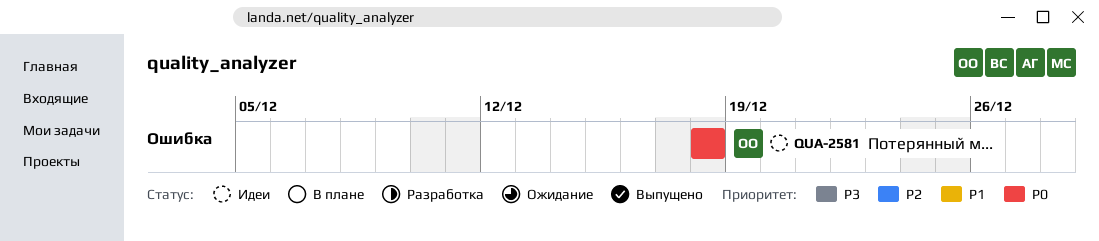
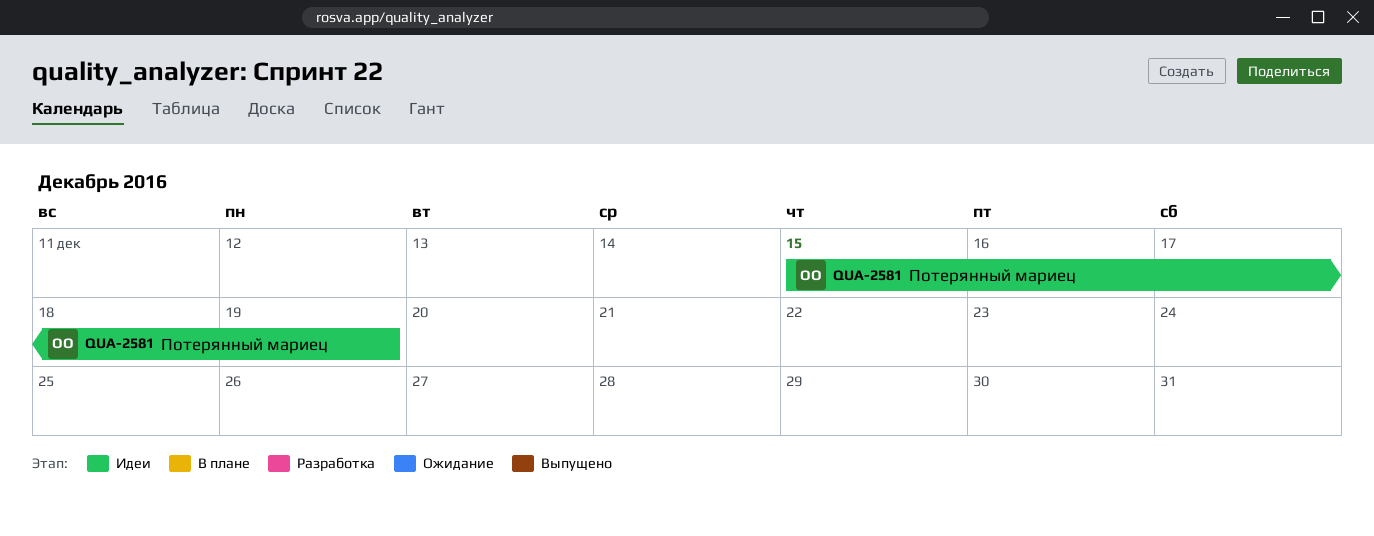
QUA-2581, start: Dec 18 -> Dec 15
QUA-2581, due: Dec 18 -> Dec 19

